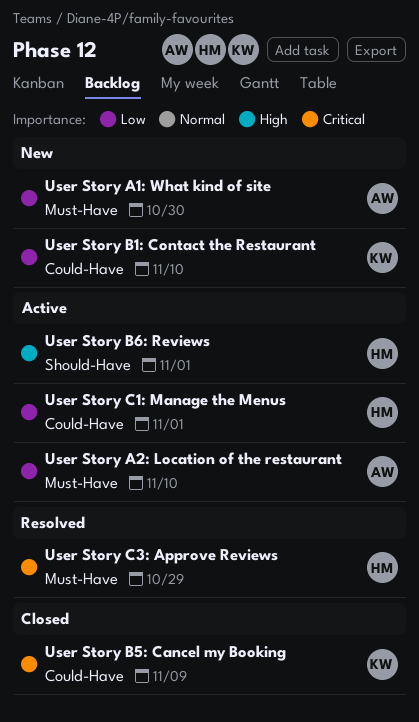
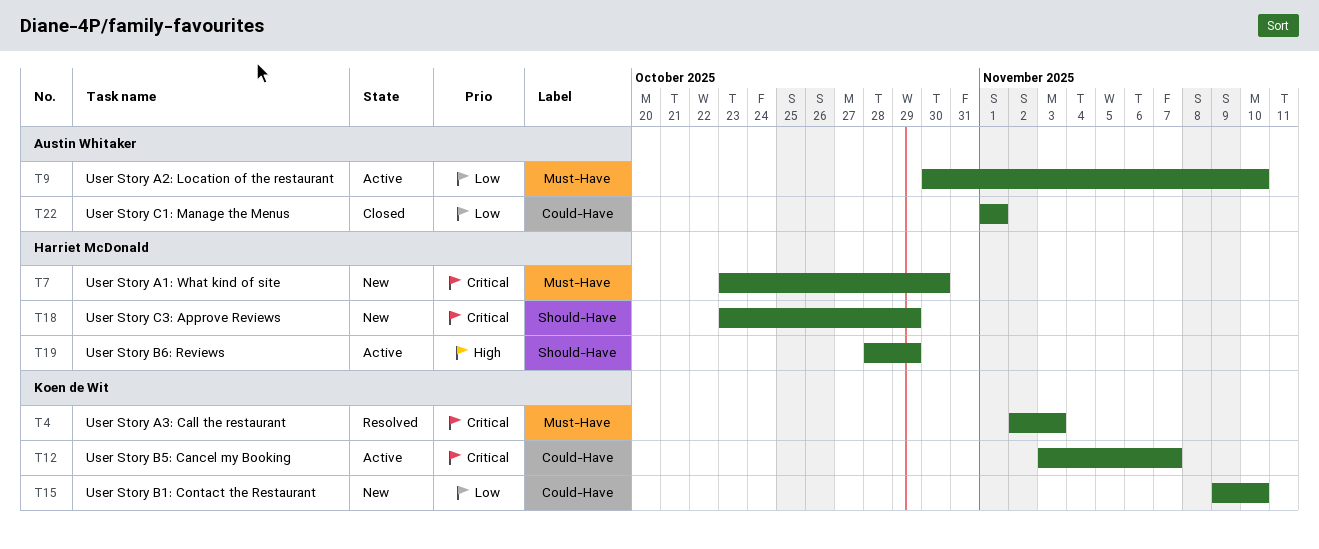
User Story A1: What kind of site, owner: Austin Whitaker -> Harriet McDonald
User Story A1: What kind of site, priority: Low -> Critical
User Story A3: Call the restaurant: none -> present
User Story B5: Cancel my Booking, status: Closed -> Active
User Story B5: Cancel my Booking, due: Nov 9 -> Nov 7
User Story B6: Reviews, due: Nov 1 -> Oct 29
User Story C1: Manage the Menus, status: Active -> Closed
User Story C1: Manage the Menus, owner: Harriet McDonald -> Austin Whitaker
User Story C3: Approve Reviews, status: Resolved -> New
User Story C3: Approve Reviews, label: Must-Have -> Should-Have

